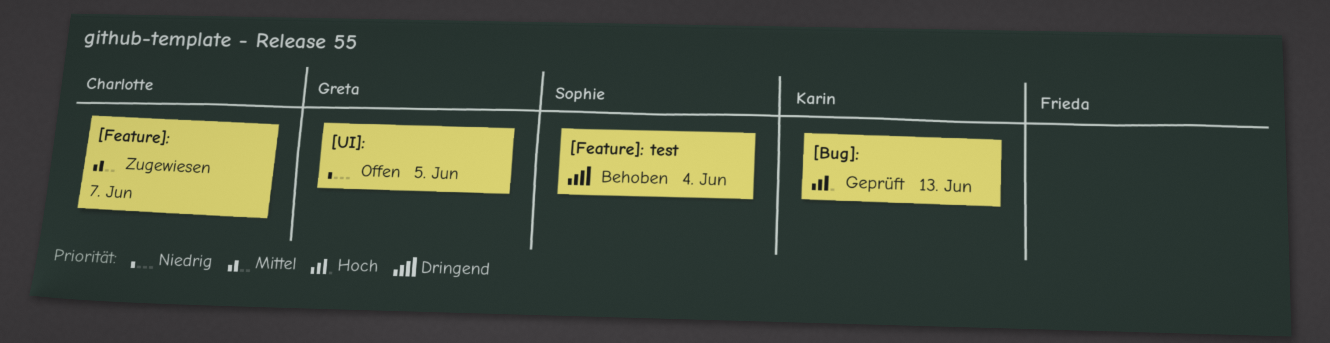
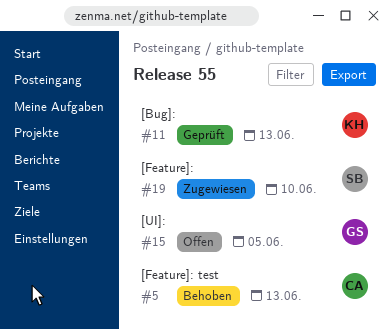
[Feature]:, owner: Charlotte -> Sophie
[Feature]:, due: Jun 7 -> Jun 10
[Feature]: test, owner: Sophie -> Charlotte
[Feature]: test, due: Jun 4 -> Jun 13

